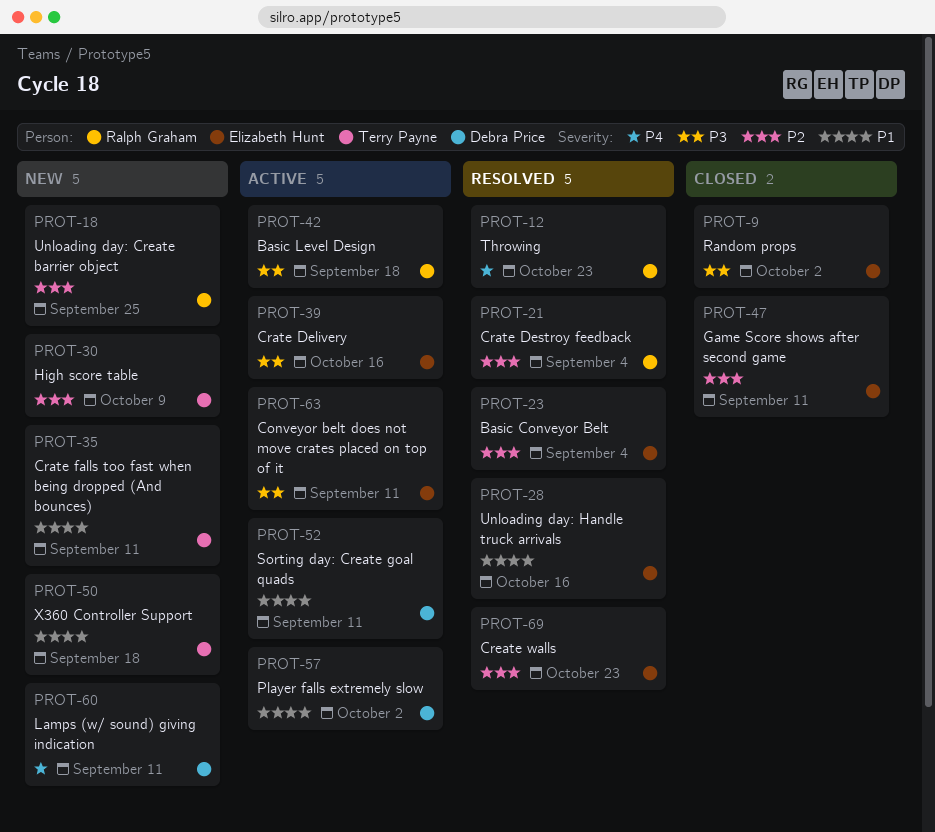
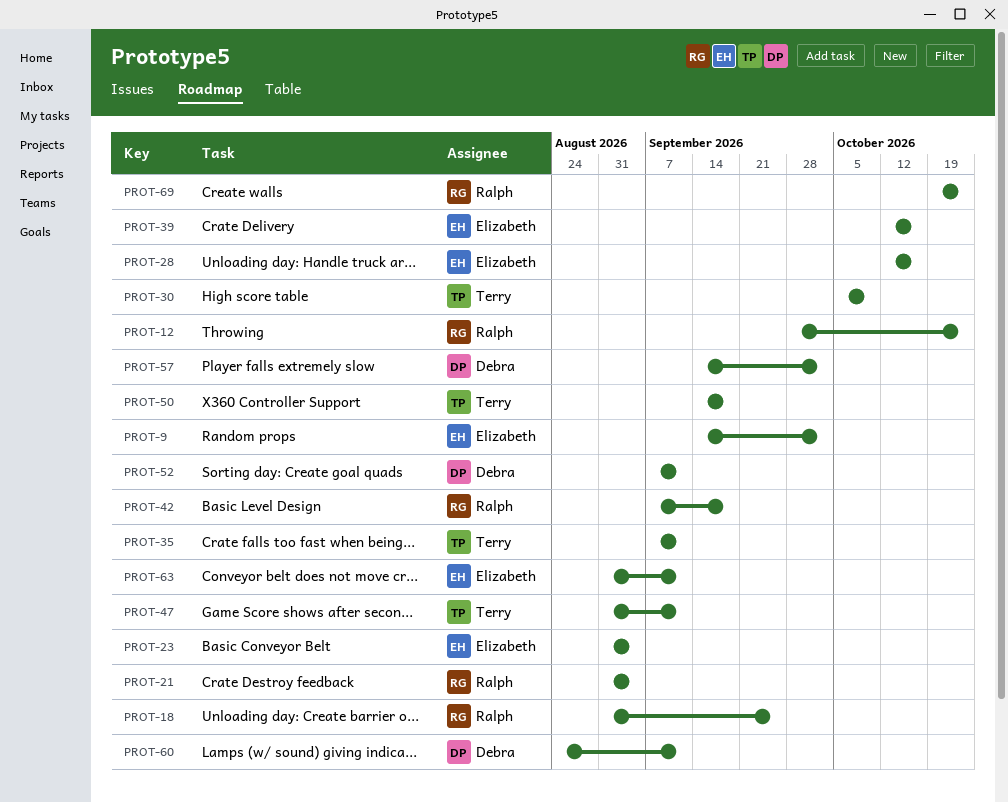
PROT-47, owner: Elizabeth Hunt -> Terry Payne
PROT-69, owner: Elizabeth Hunt -> Ralph Graham

